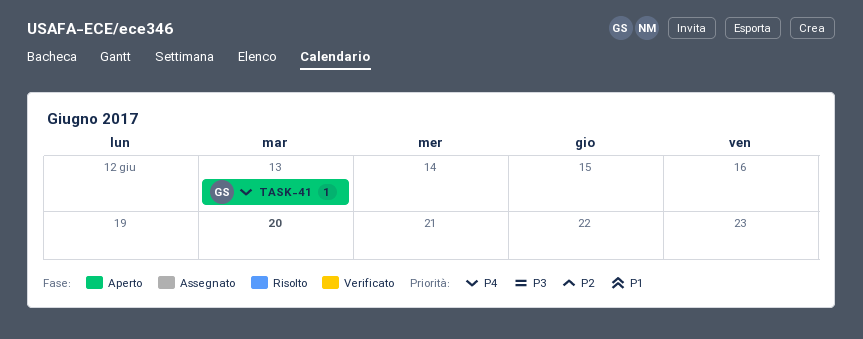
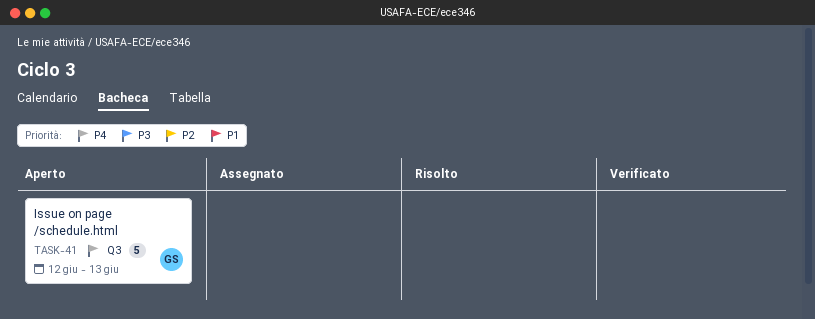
TASK-41, estimate: 1 -> 5
TASK-41, start: Jun 13 -> Jun 12

